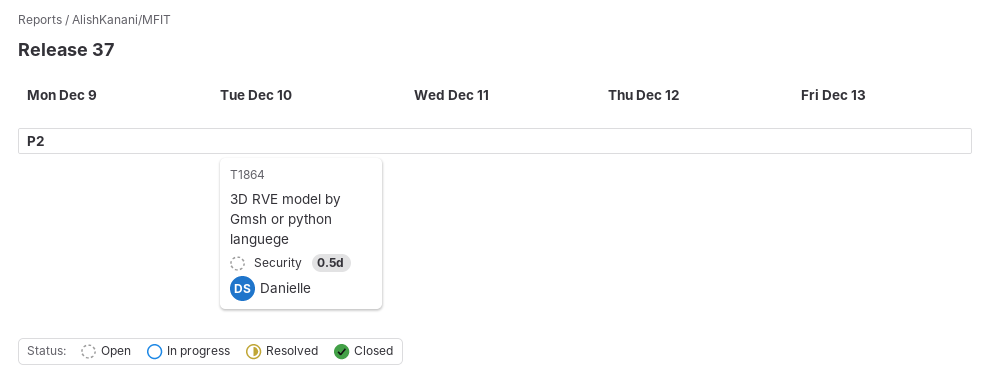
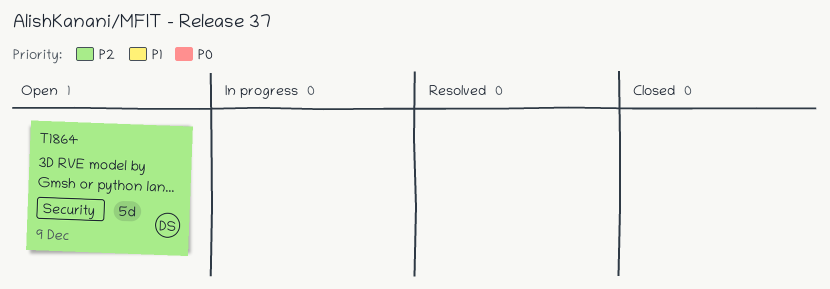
T1864, estimate: 0.5d -> 5d
T1864, due: Dec 10 -> Dec 9

